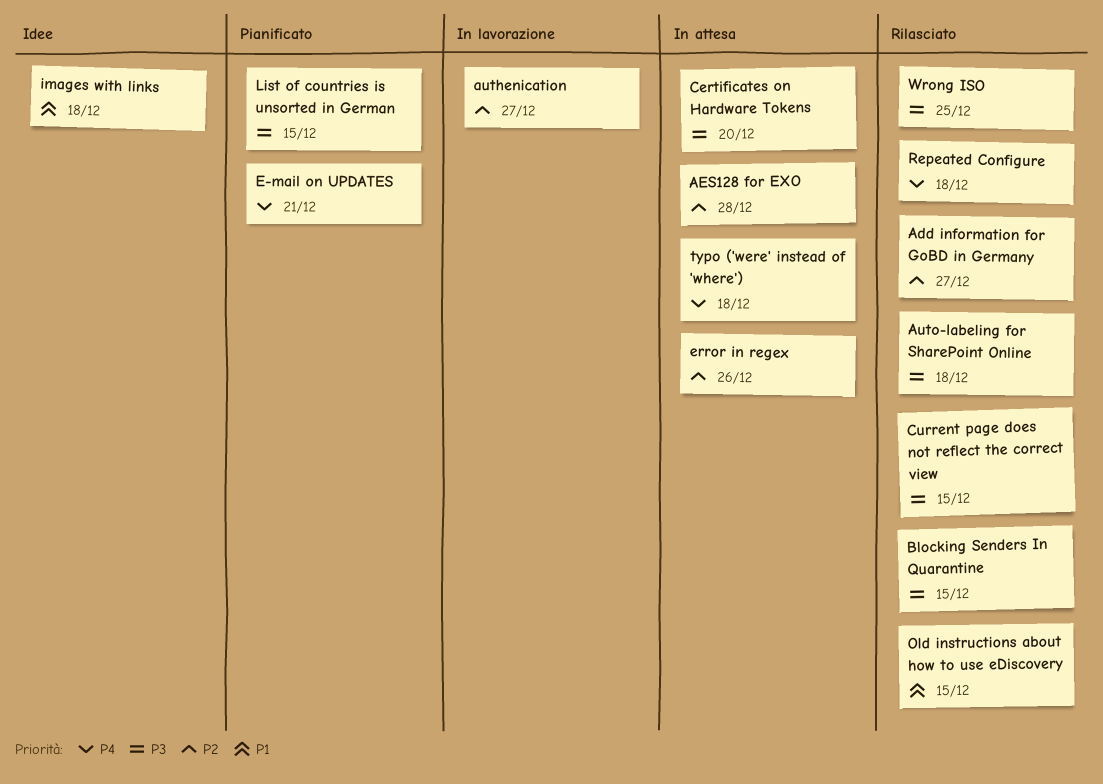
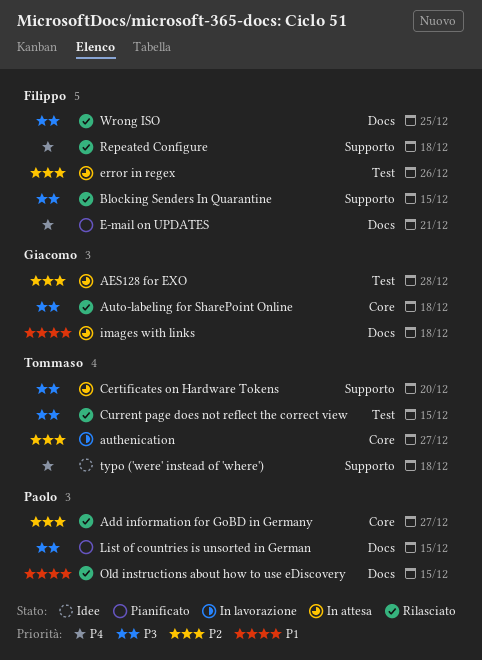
images with links, status: Idee -> In attesa
typo ('were' instead of 'where'), status: In attesa -> Idee

